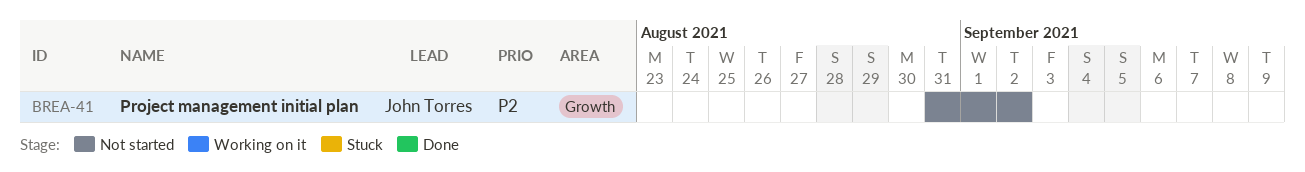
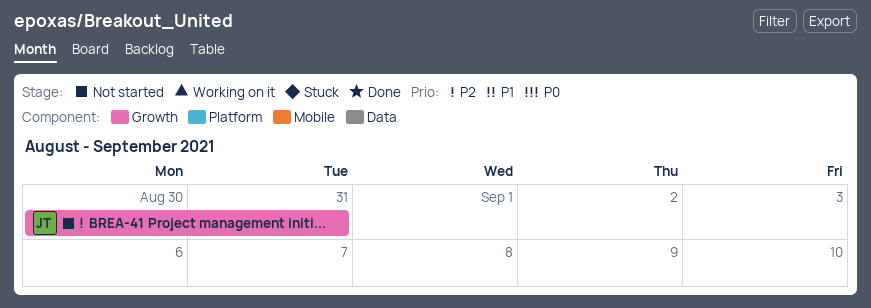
BREA-41, start: Aug 31 -> Aug 30
BREA-41, due: Sep 2 -> Aug 31

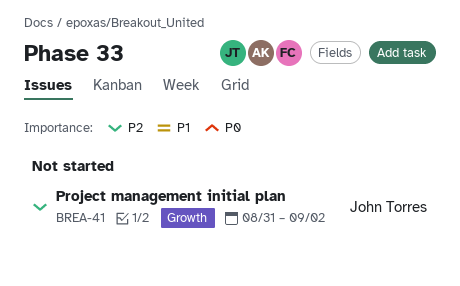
BREA-41, start: Aug 30 -> Aug 31
BREA-41, due: Aug 31 -> Sep 2

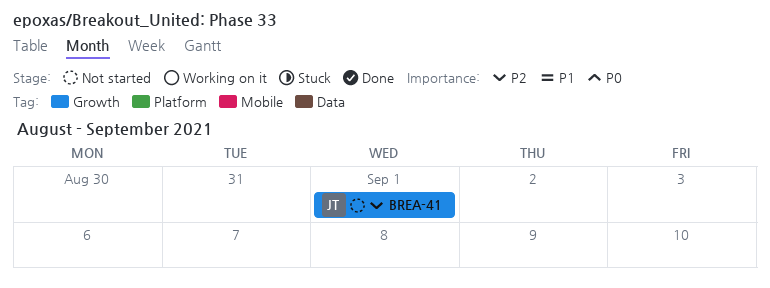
BREA-41, start: Aug 31 -> Sep 1
BREA-41, due: Sep 2 -> Sep 1

